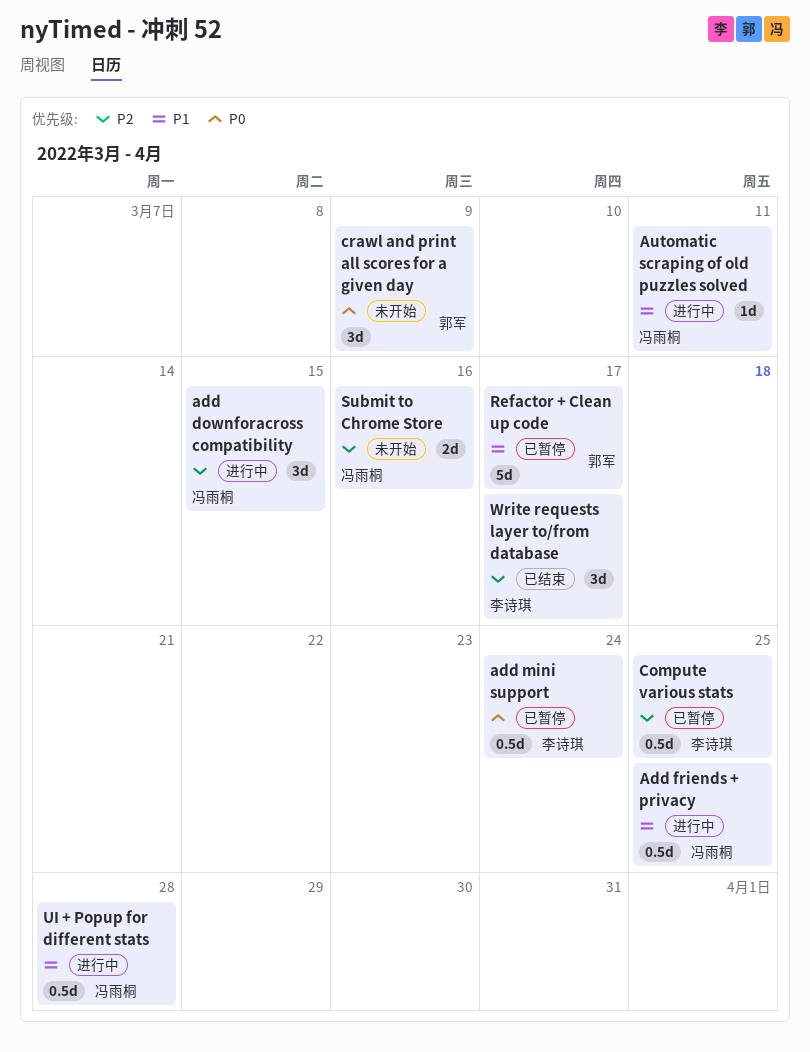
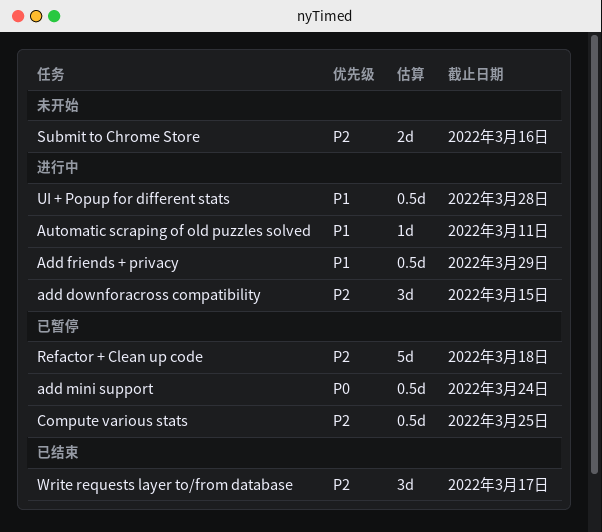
Add friends + privacy, due: Mar 25 -> Mar 29
crawl and print all scores for a given day: present -> none
Refactor + Clean up code, priority: P1 -> P2
Refactor + Clean up code, due: Mar 17 -> Mar 18

